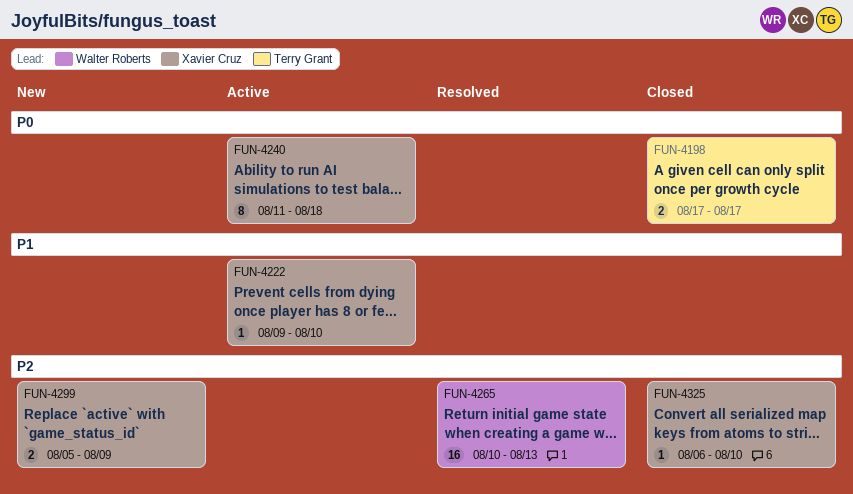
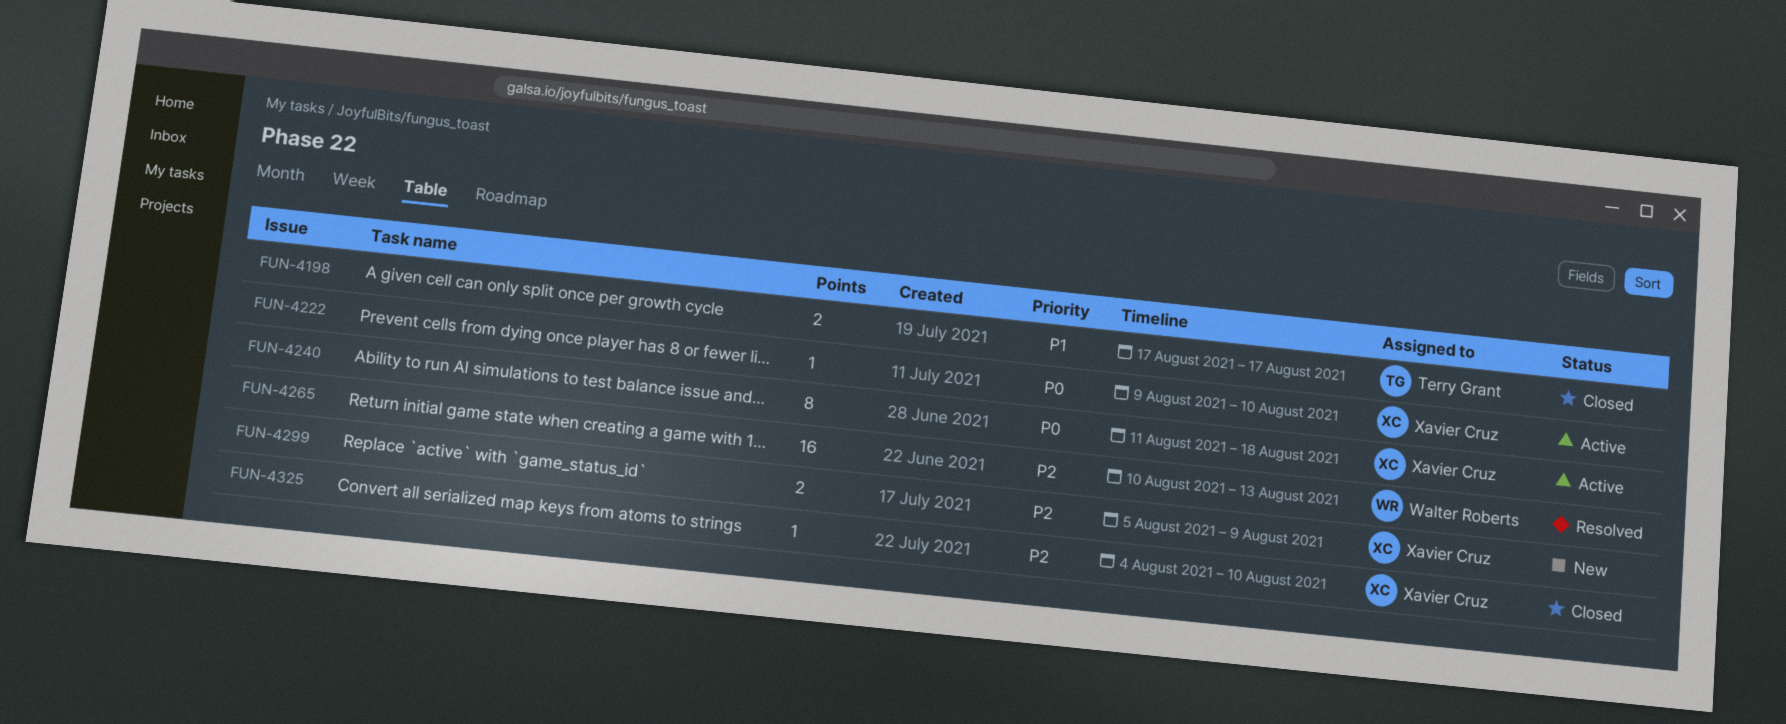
FUN-4198, priority: P0 -> P1
FUN-4222, priority: P1 -> P0
FUN-4325, start: Aug 6 -> Aug 4

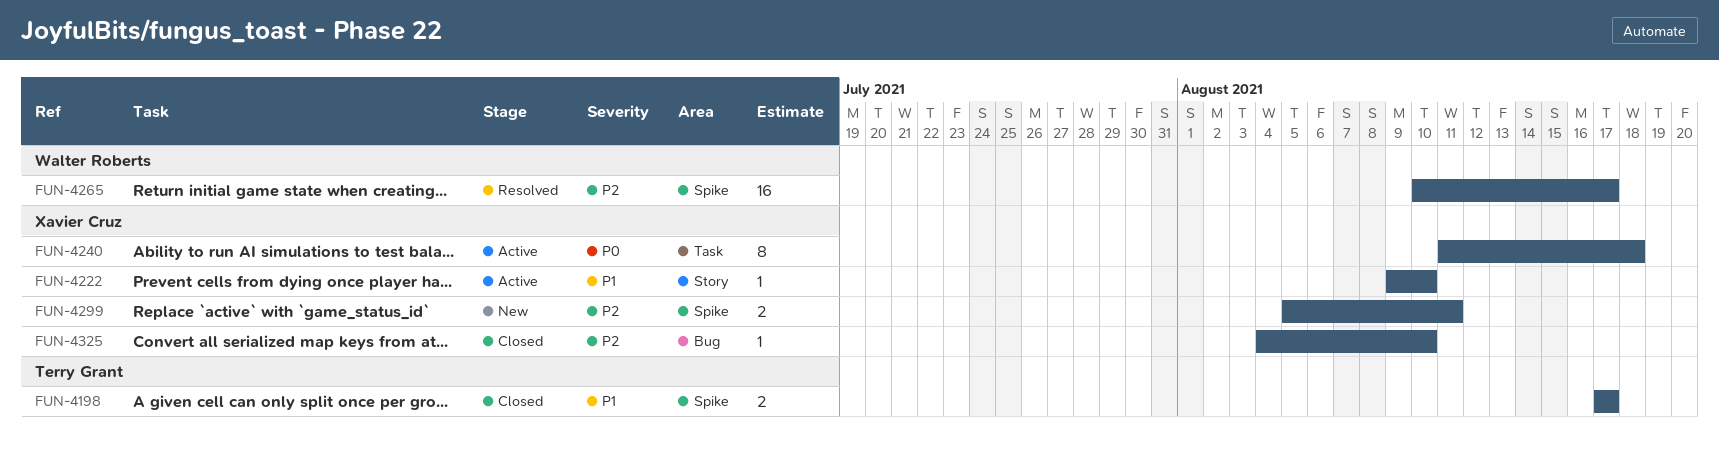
FUN-4222, priority: P0 -> P1
FUN-4265, due: Aug 13 -> Aug 17
FUN-4299, due: Aug 9 -> Aug 11

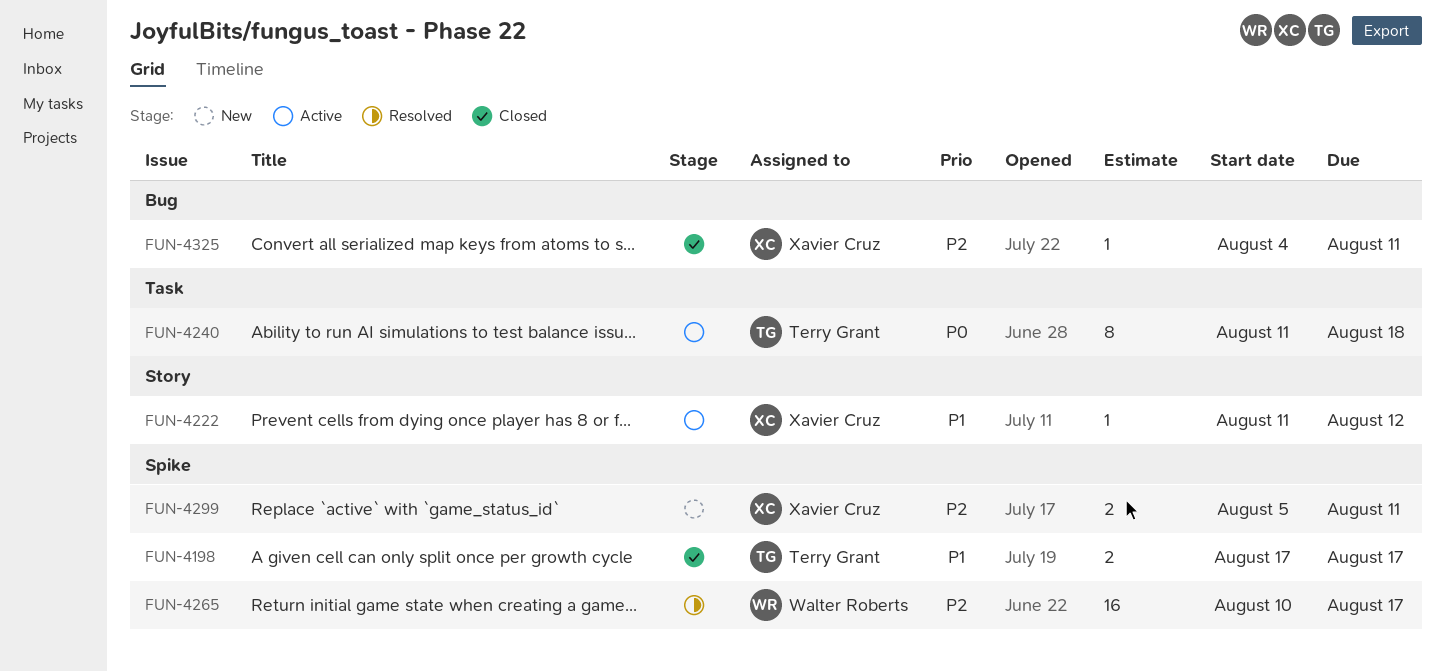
FUN-4222, start: Aug 9 -> Aug 11
FUN-4222, due: Aug 10 -> Aug 12
FUN-4240, owner: Xavier Cruz -> Terry Grant
FUN-4325, due: Aug 10 -> Aug 11

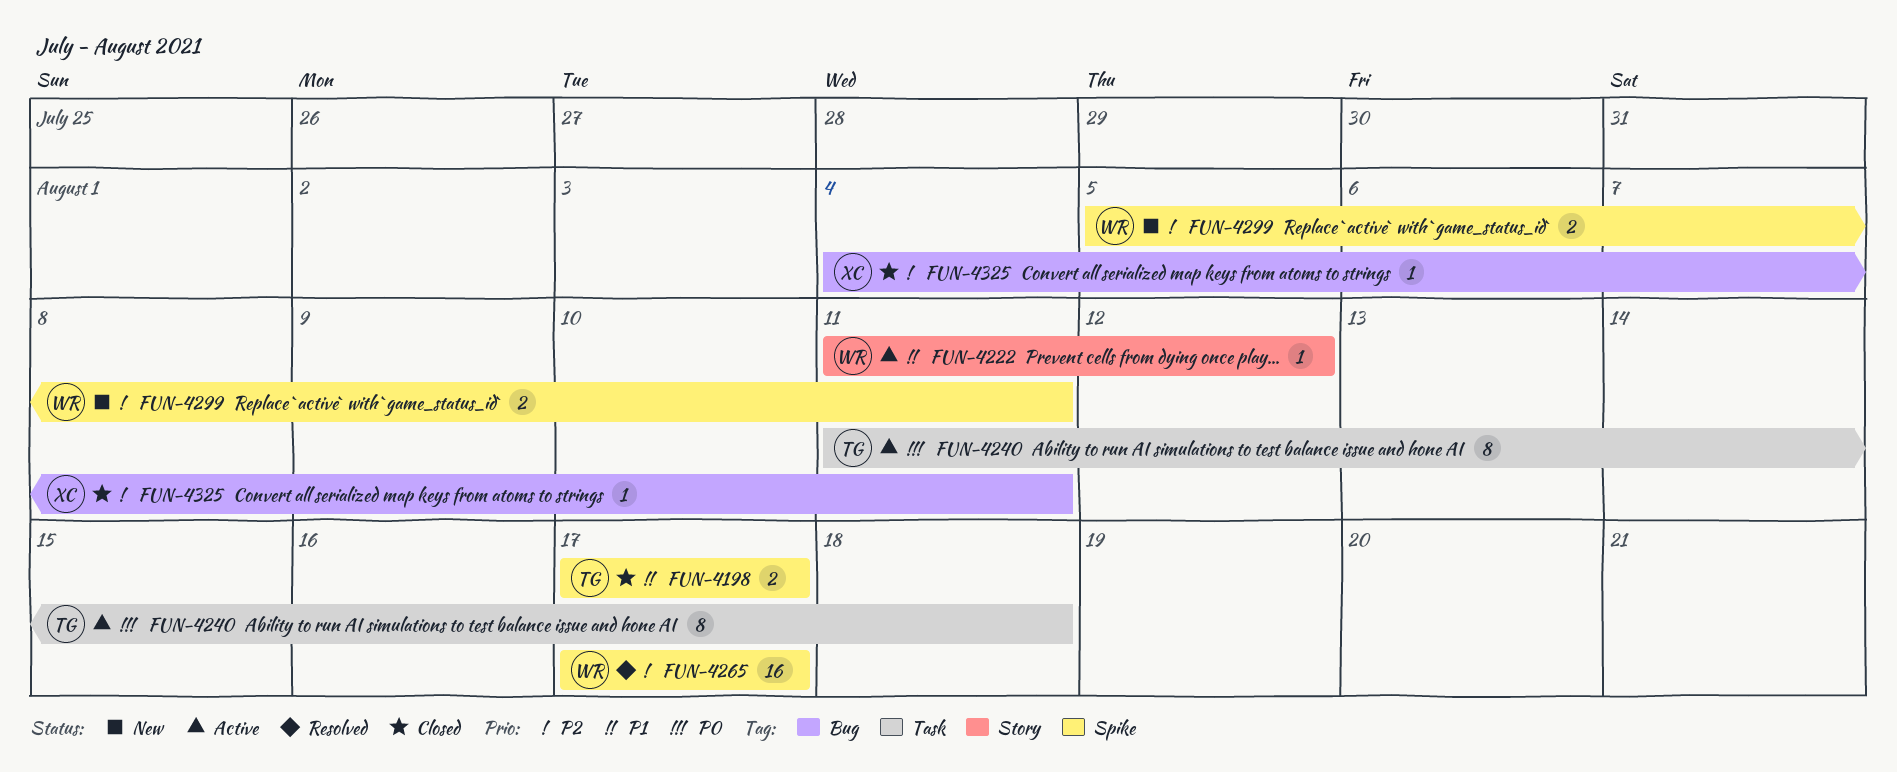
FUN-4222, owner: Xavier Cruz -> Walter Roberts
FUN-4265, start: Aug 10 -> Aug 17
FUN-4299, owner: Xavier Cruz -> Walter Roberts

